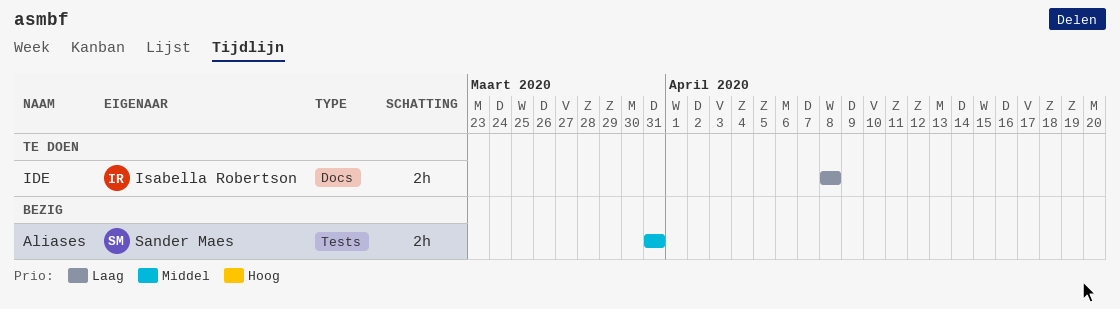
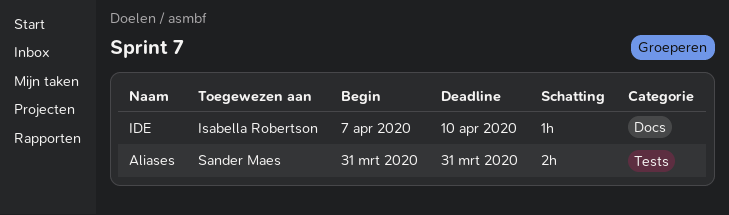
IDE, estimate: 2h -> 1h
IDE, start: Apr 8 -> Apr 7
IDE, due: Apr 8 -> Apr 10

